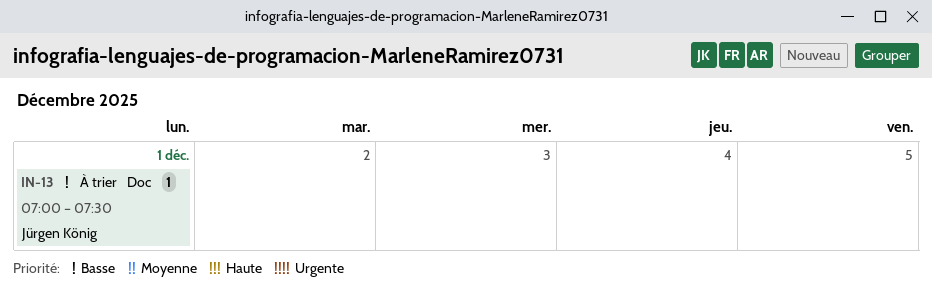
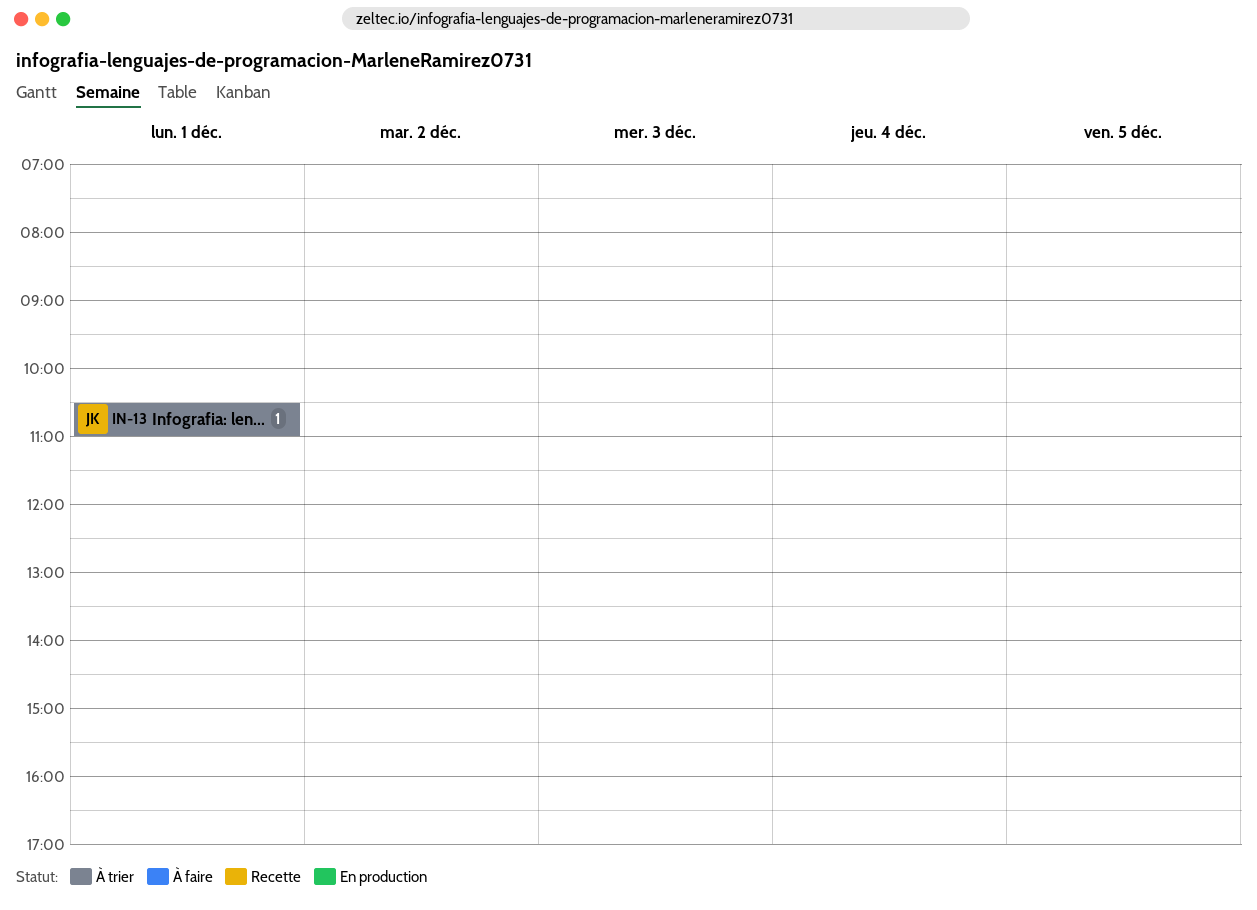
IN-13, begins: 07:00 -> 10:30
IN-13, ends: 07:30 -> 11:00

